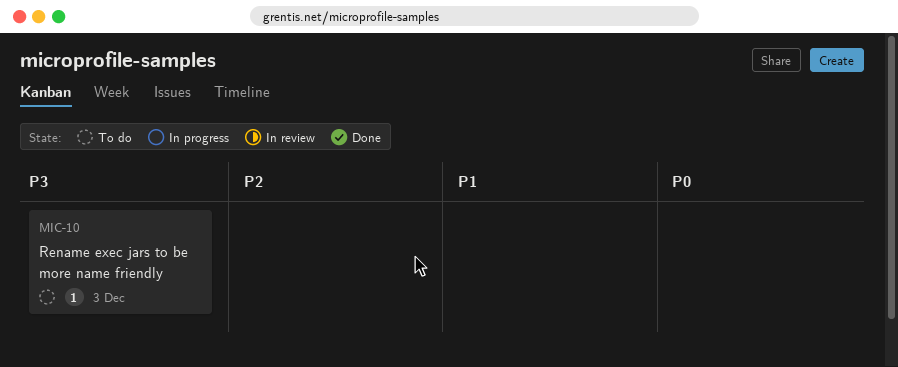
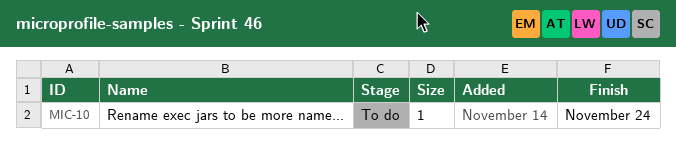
MIC-10, due: Dec 3 -> Nov 24

